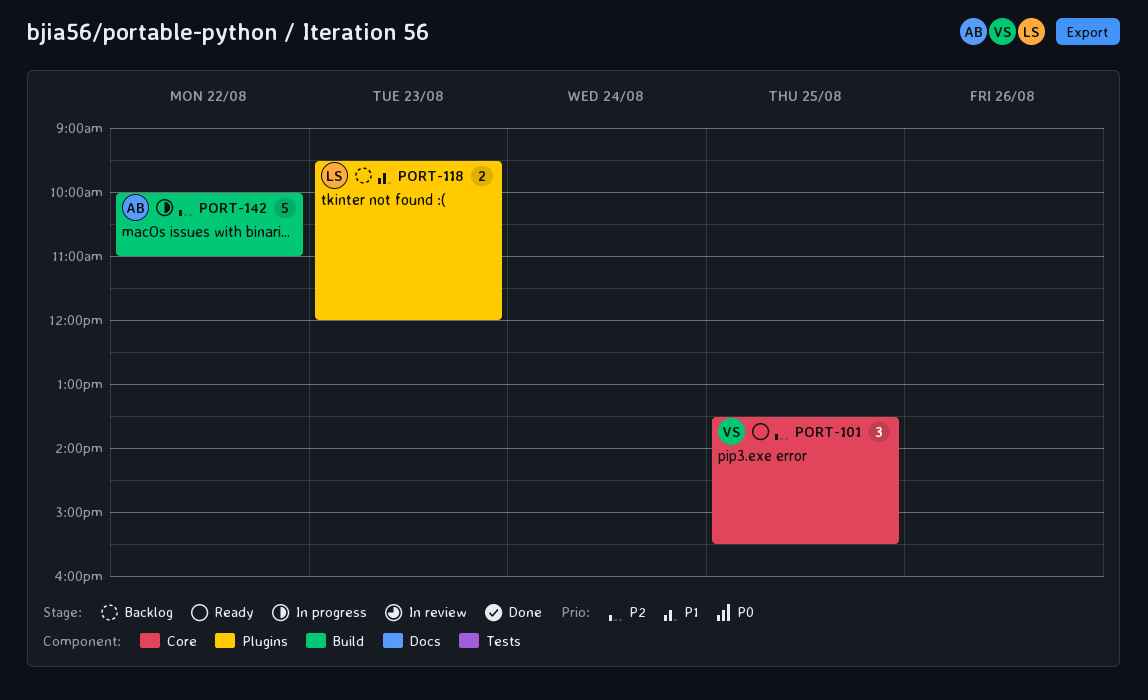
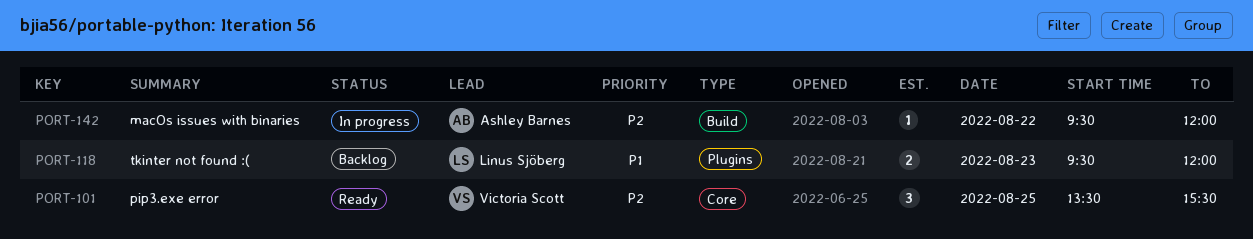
PORT-142, estimate: 5 -> 1
PORT-142, begins: 10:00 -> 09:30
PORT-142, ends: 11:00 -> 12:00

